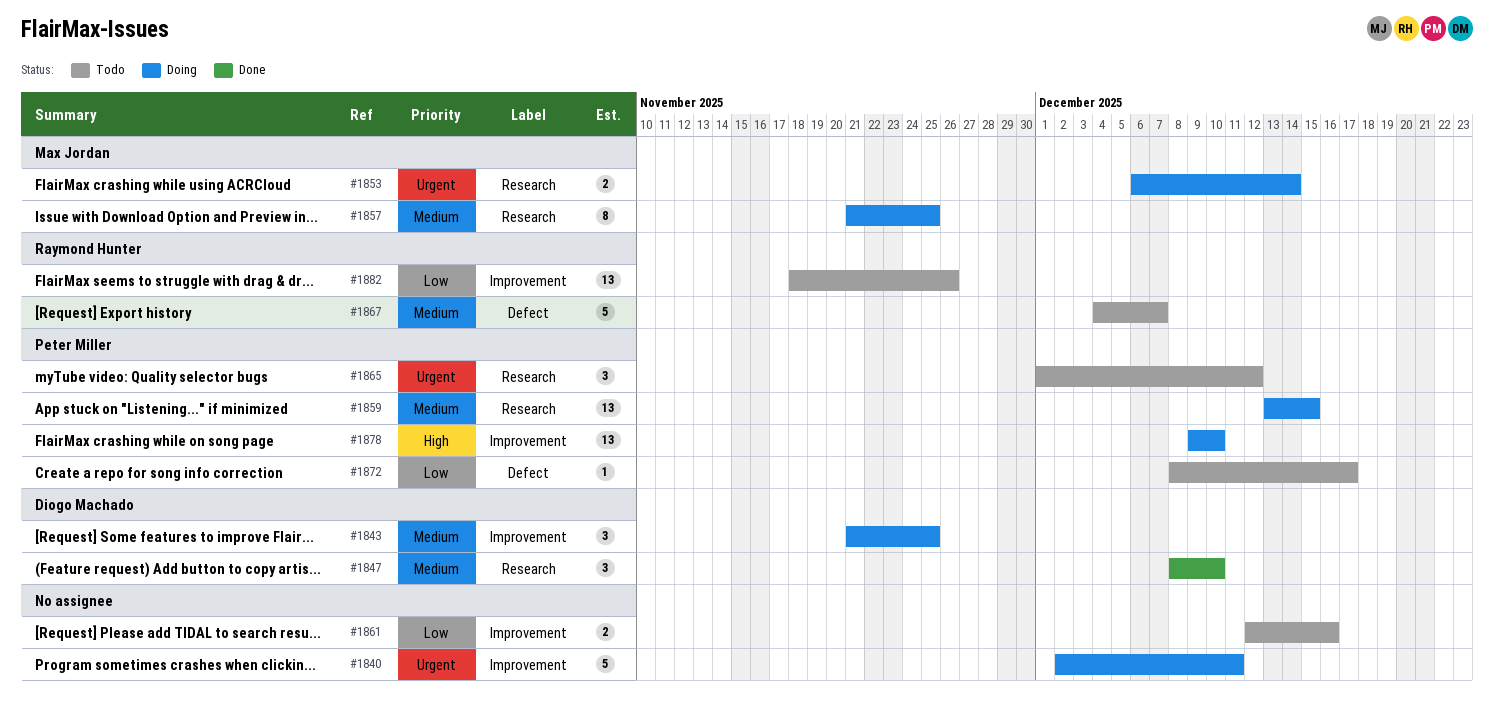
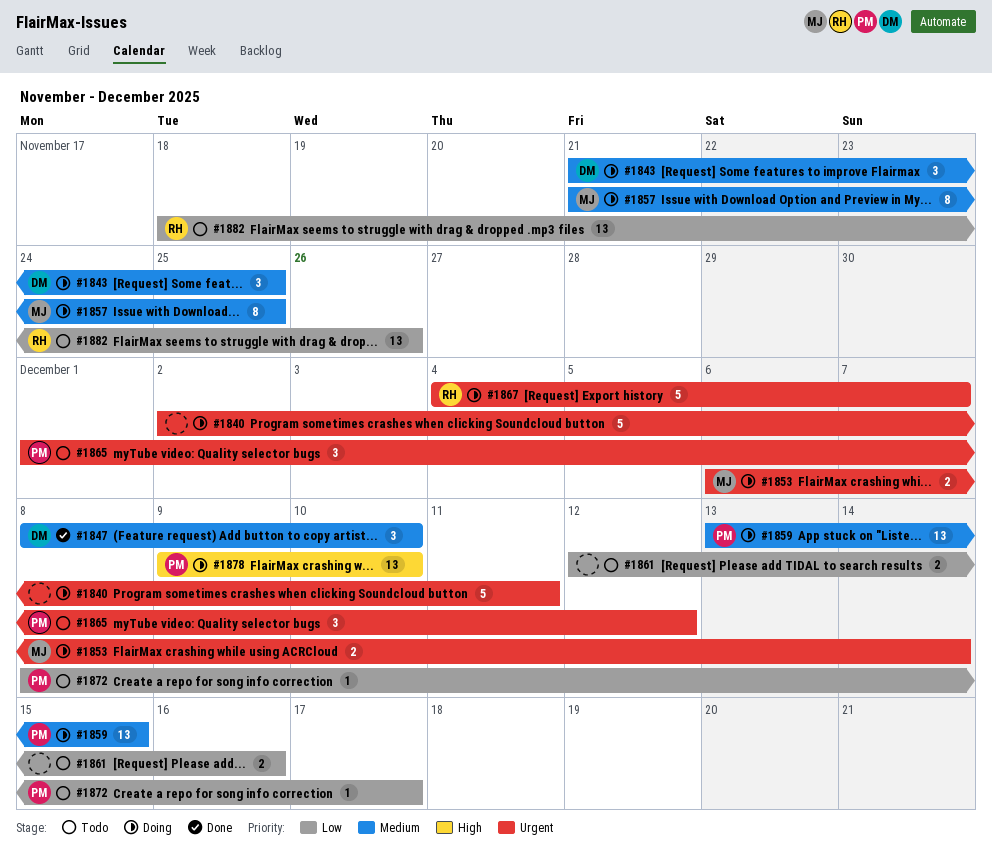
#1867, status: Todo -> Doing
#1867, priority: Medium -> Urgent

